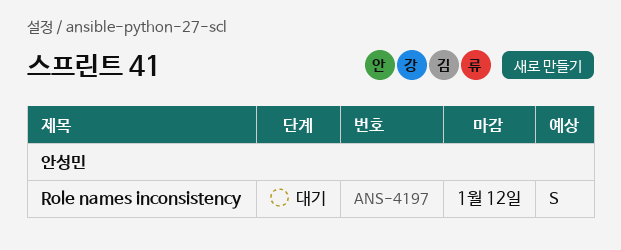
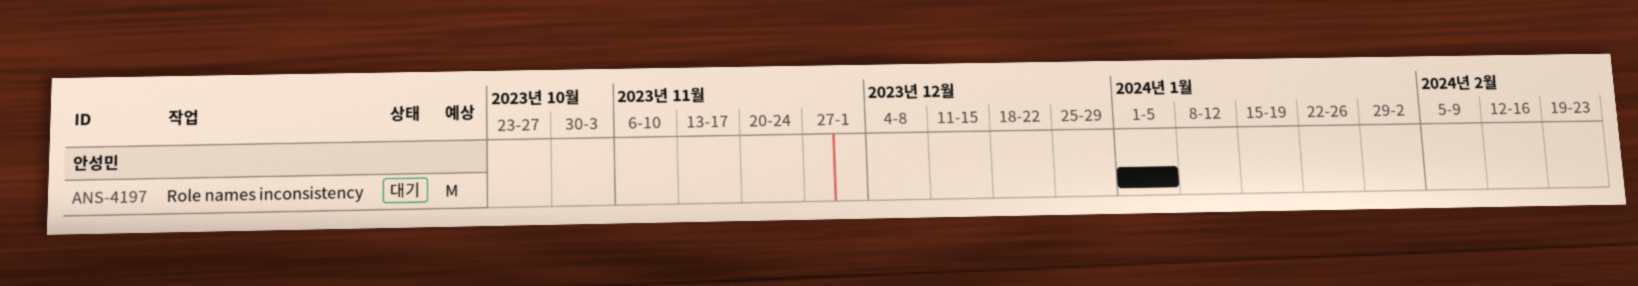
ANS-4197, estimate: S -> M
ANS-4197, due: Jan 12 -> Jan 5

